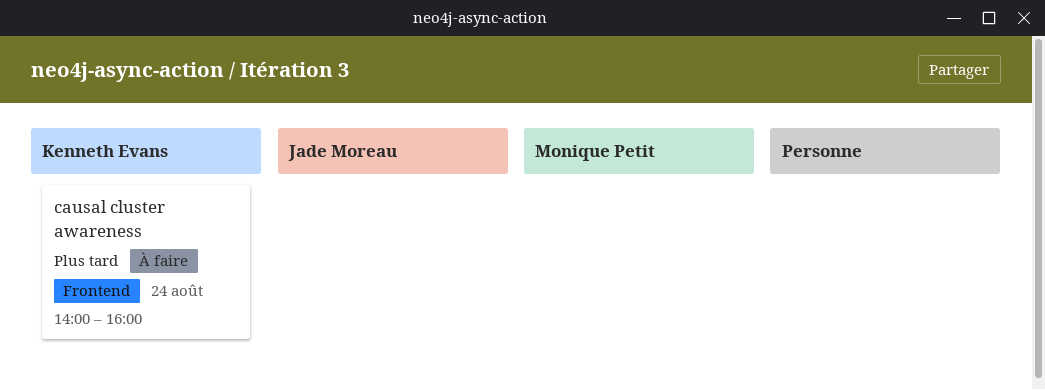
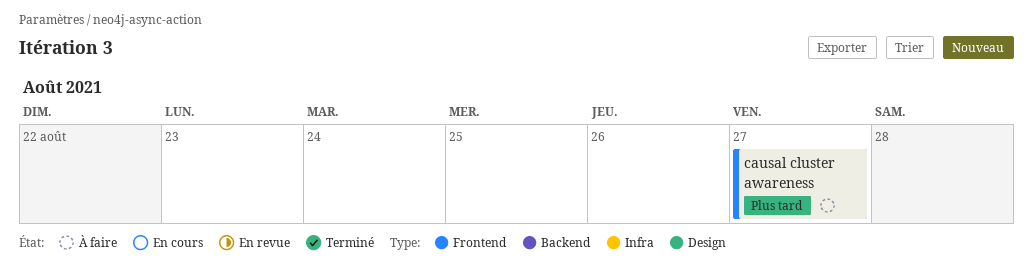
causal cluster awareness, day: Aug 24 -> Aug 27

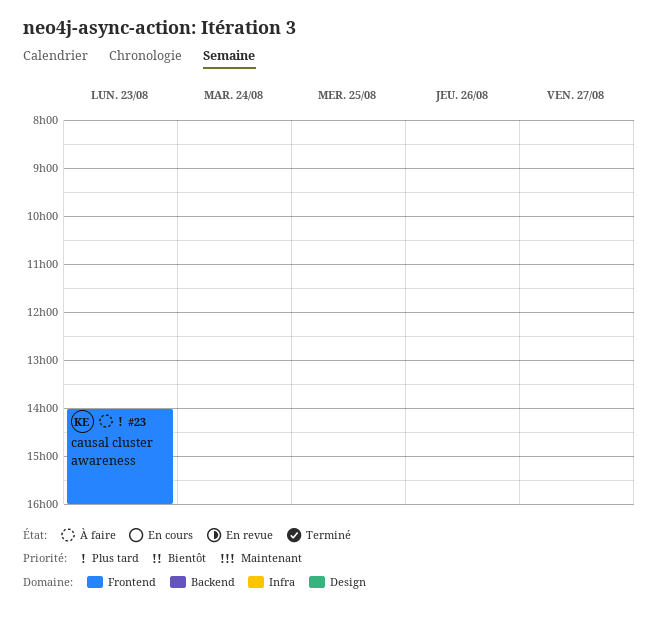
causal cluster awareness, day: Aug 27 -> Aug 23

